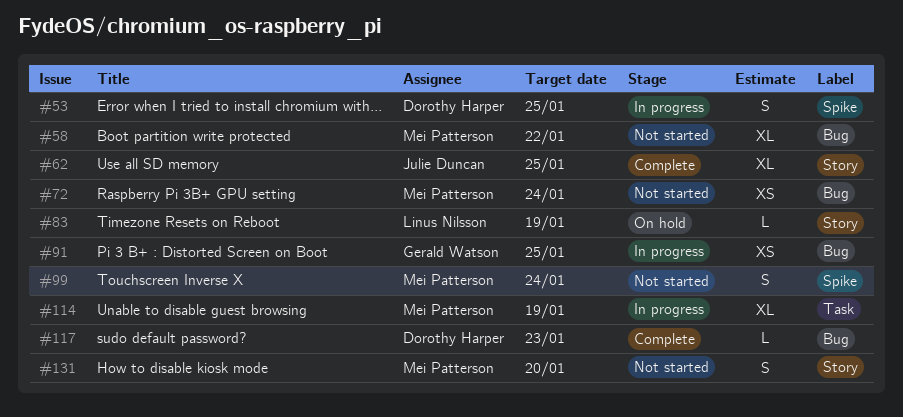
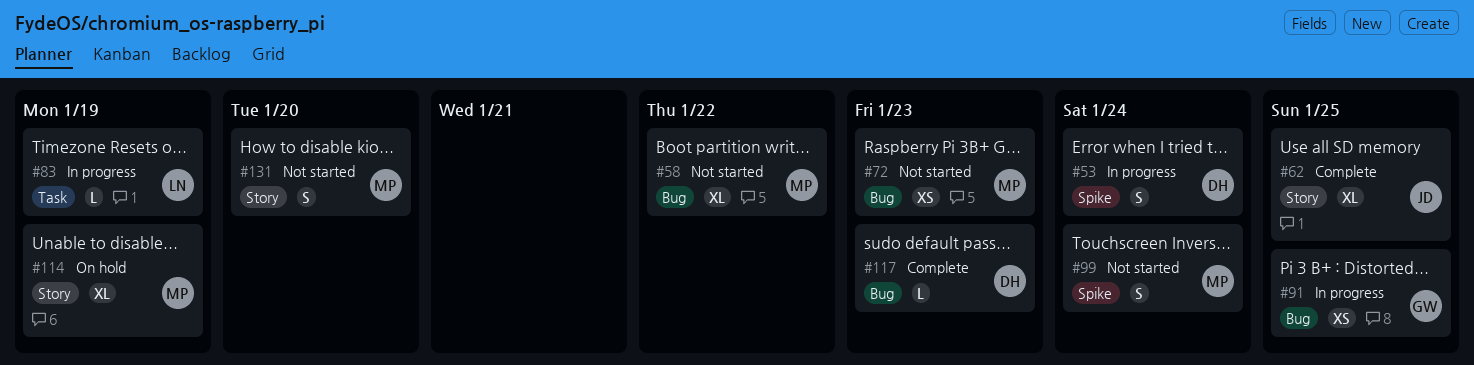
#53, due: Jan 25 -> Jan 24
#72, due: Jan 24 -> Jan 23
#83, status: On hold -> In progress
#83, label: Story -> Task
#114, status: In progress -> On hold
#114, label: Task -> Story

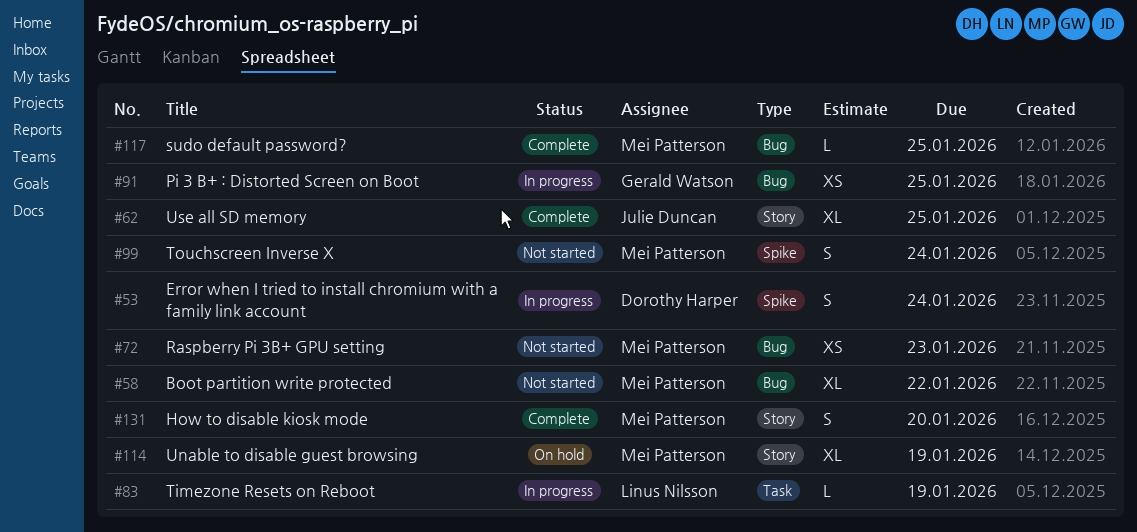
#117, owner: Dorothy Harper -> Mei Patterson
#117, due: Jan 23 -> Jan 25
#131, status: Not started -> Complete

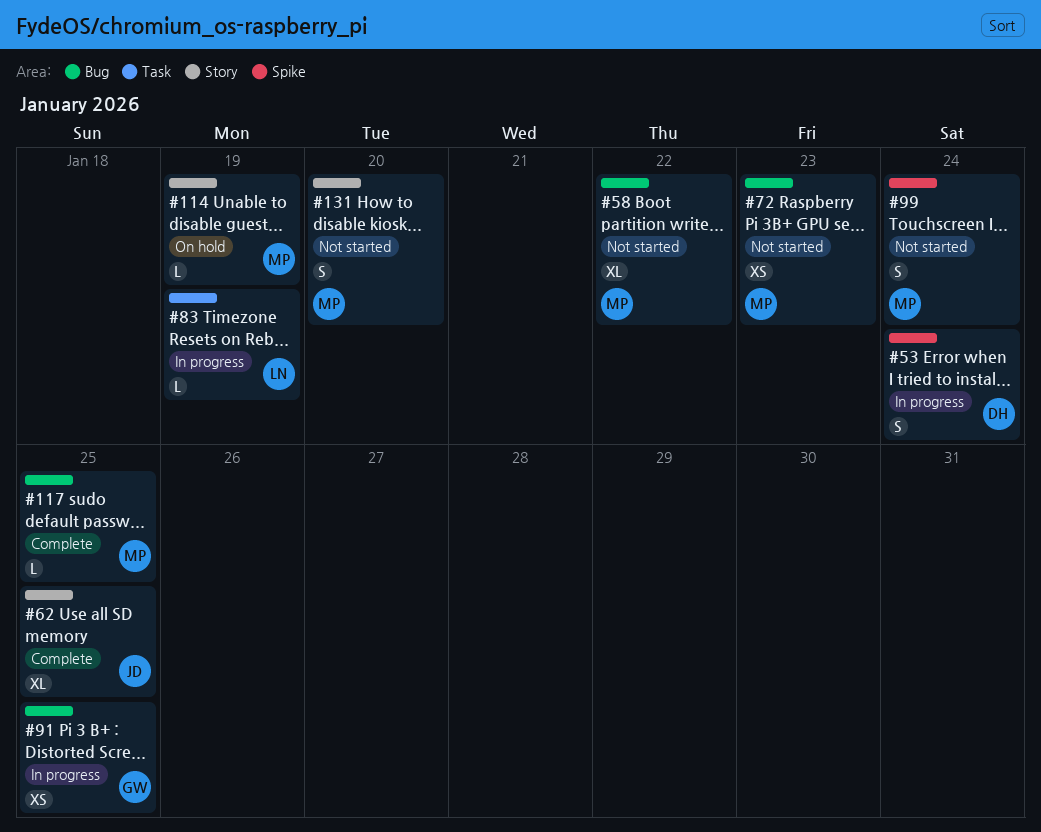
#114, estimate: XL -> L
#131, status: Complete -> Not started

